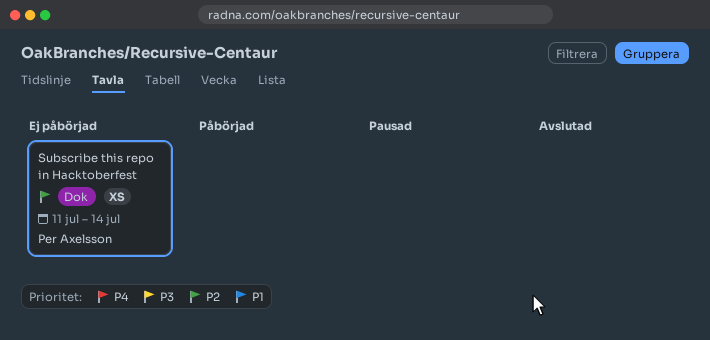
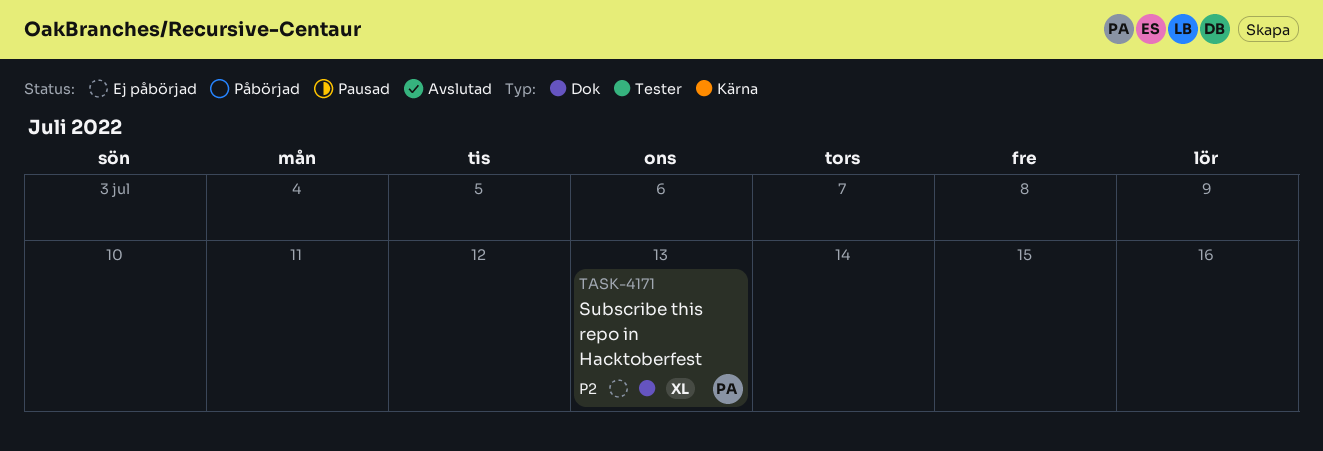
Subscribe this repo in Hacktoberfest, estimate: XS -> XL
Subscribe this repo in Hacktoberfest, due: Jul 14 -> Jul 13

